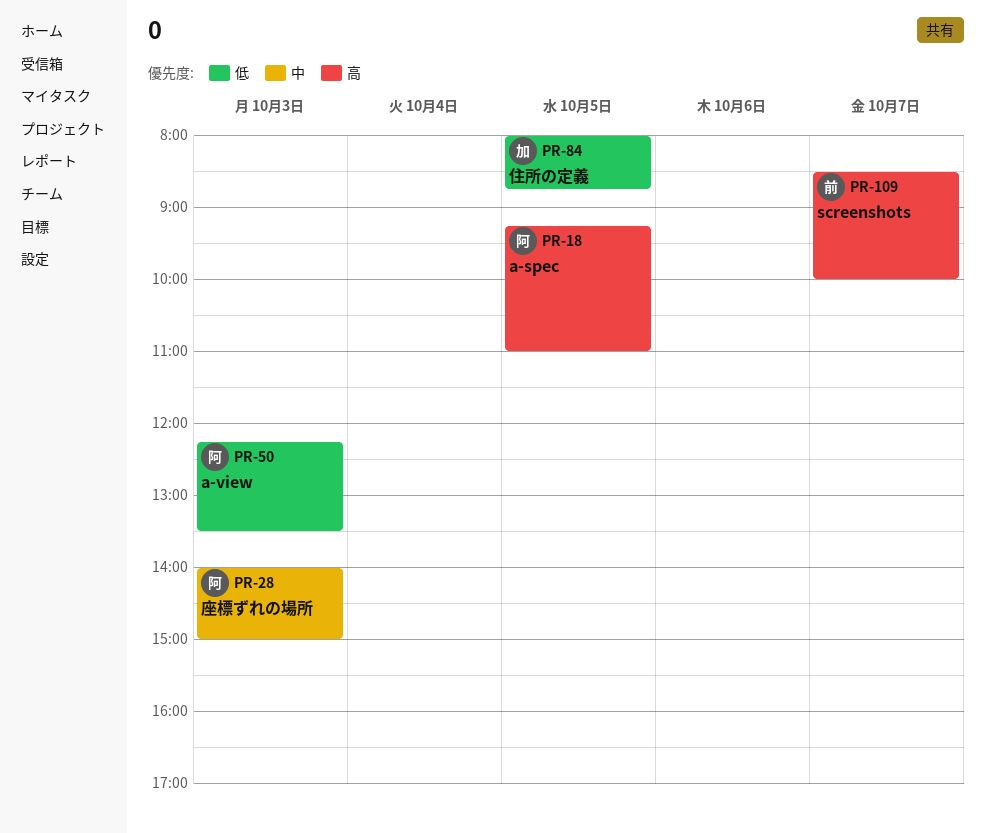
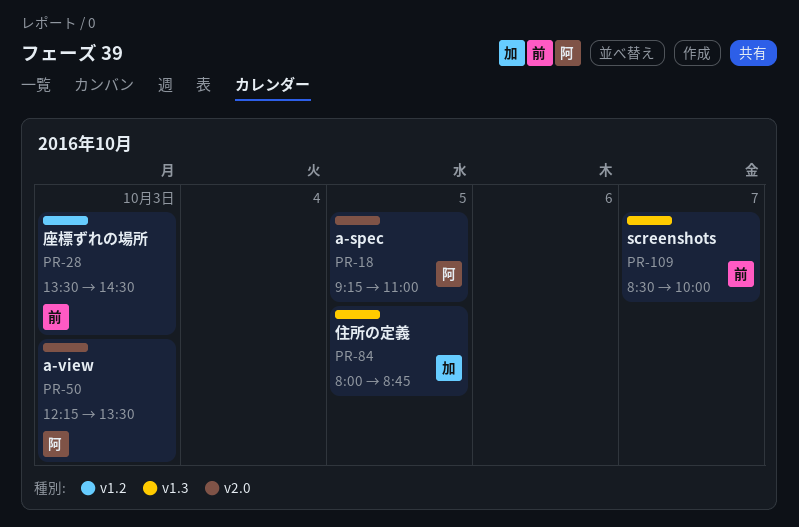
PR-28, owner: 阿 -> 前
PR-28, begins: 14:00 -> 13:30
PR-28, ends: 15:00 -> 14:30

